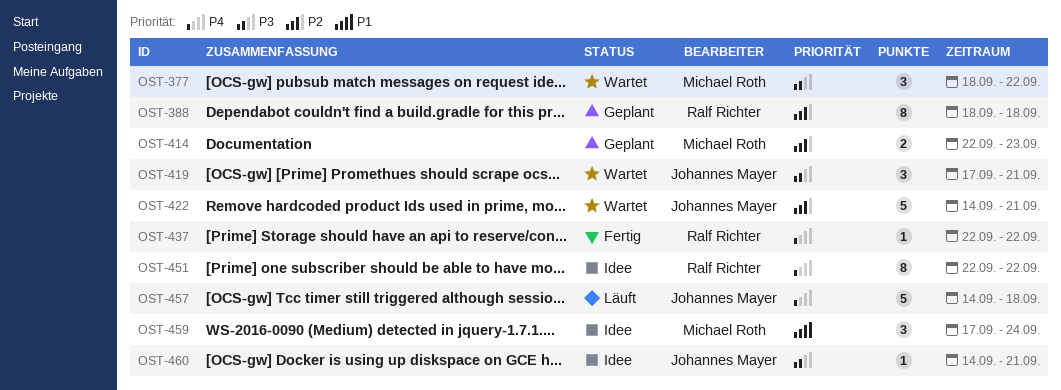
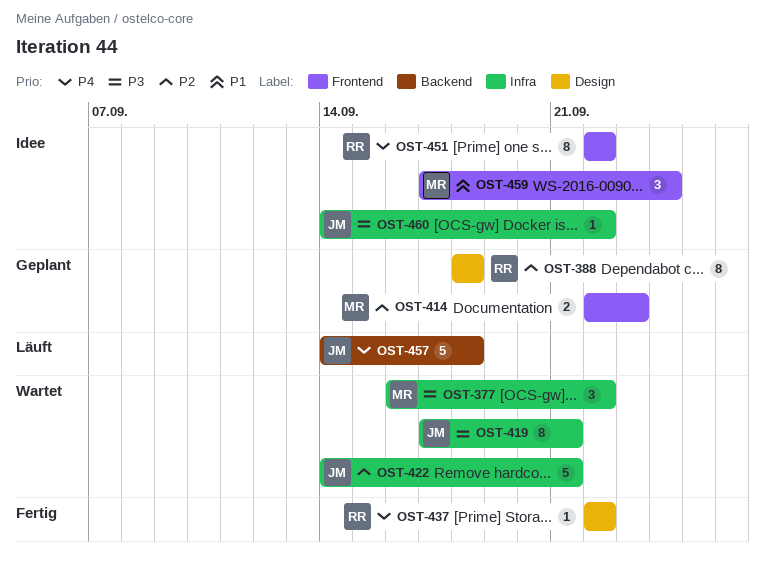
OST-377, start: Sep 18 -> Sep 16
OST-419, estimate: 3 -> 8
OST-460, due: Sep 21 -> Sep 22

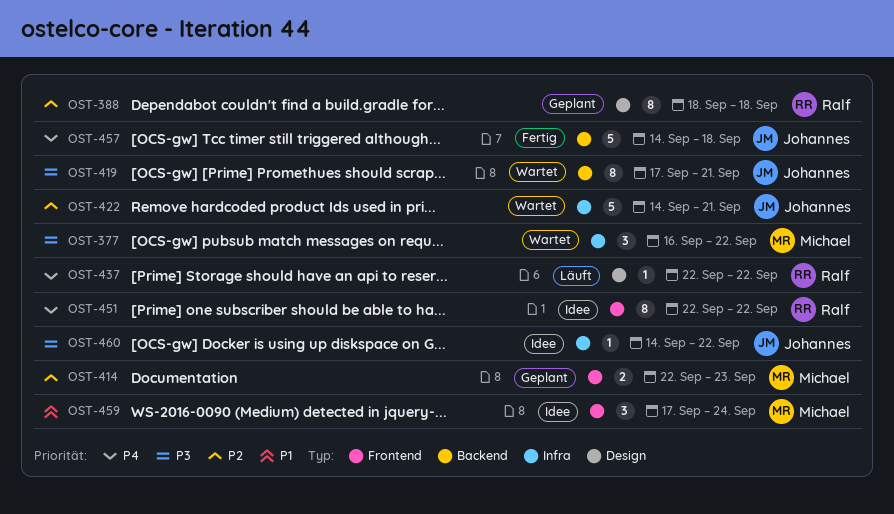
OST-419, label: Infra -> Backend
OST-437, status: Fertig -> Läuft
OST-457, status: Läuft -> Fertig

